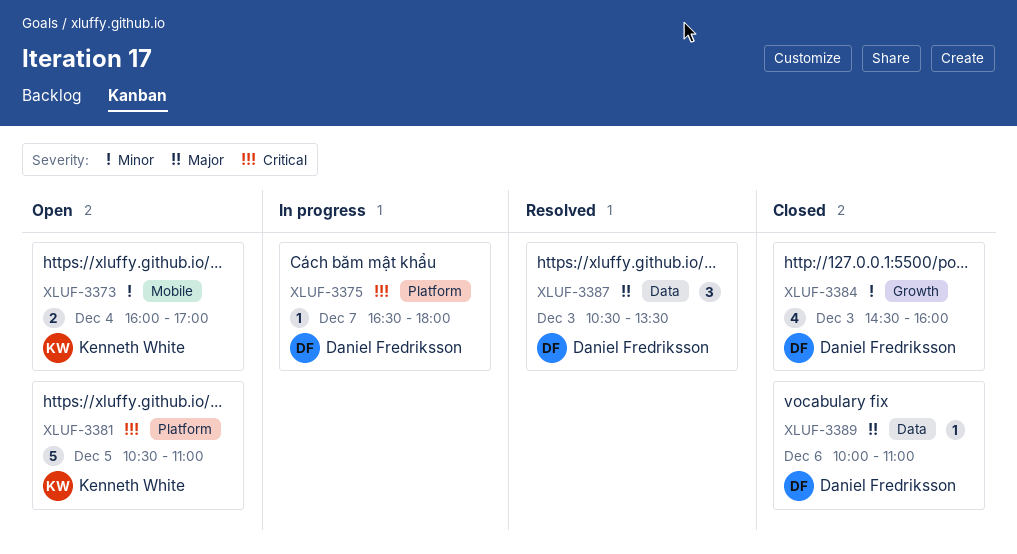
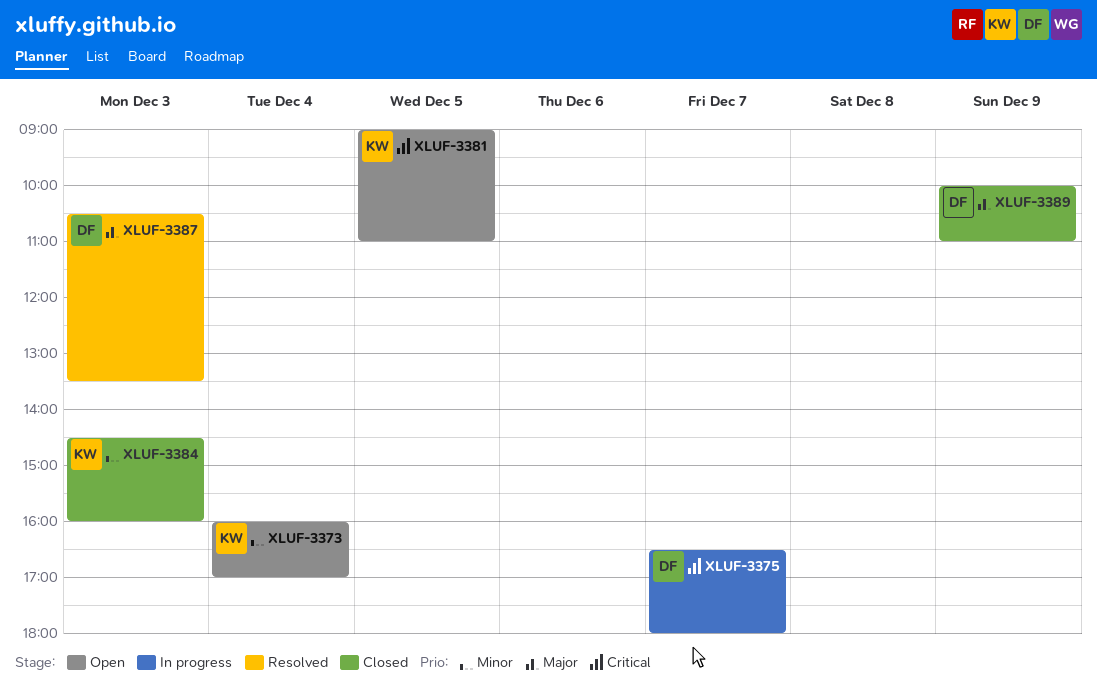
XLUF-3381, begins: 10:30 -> 09:00
XLUF-3384, owner: Daniel Fredriksson -> Kenneth White
XLUF-3389, day: Dec 6 -> Dec 9

